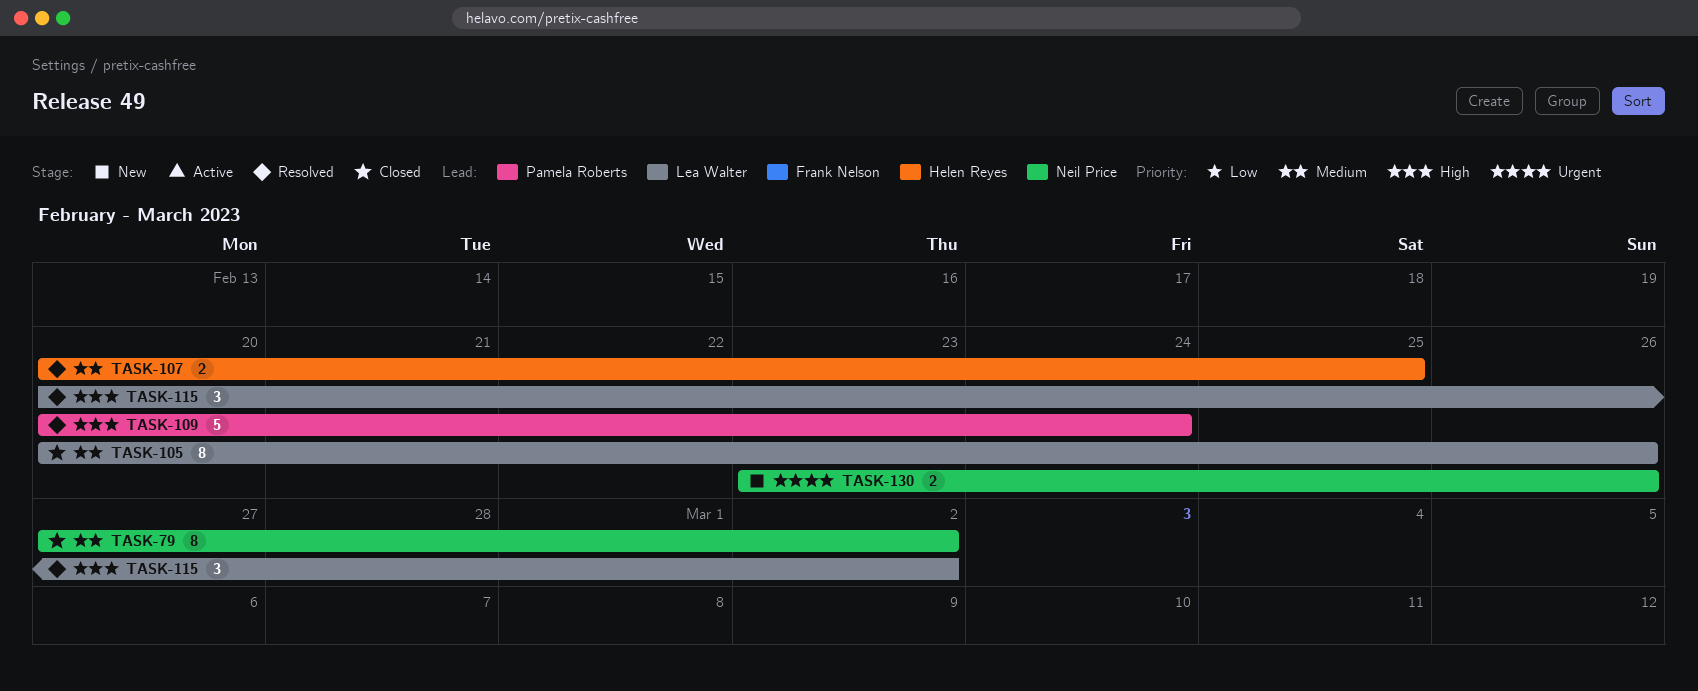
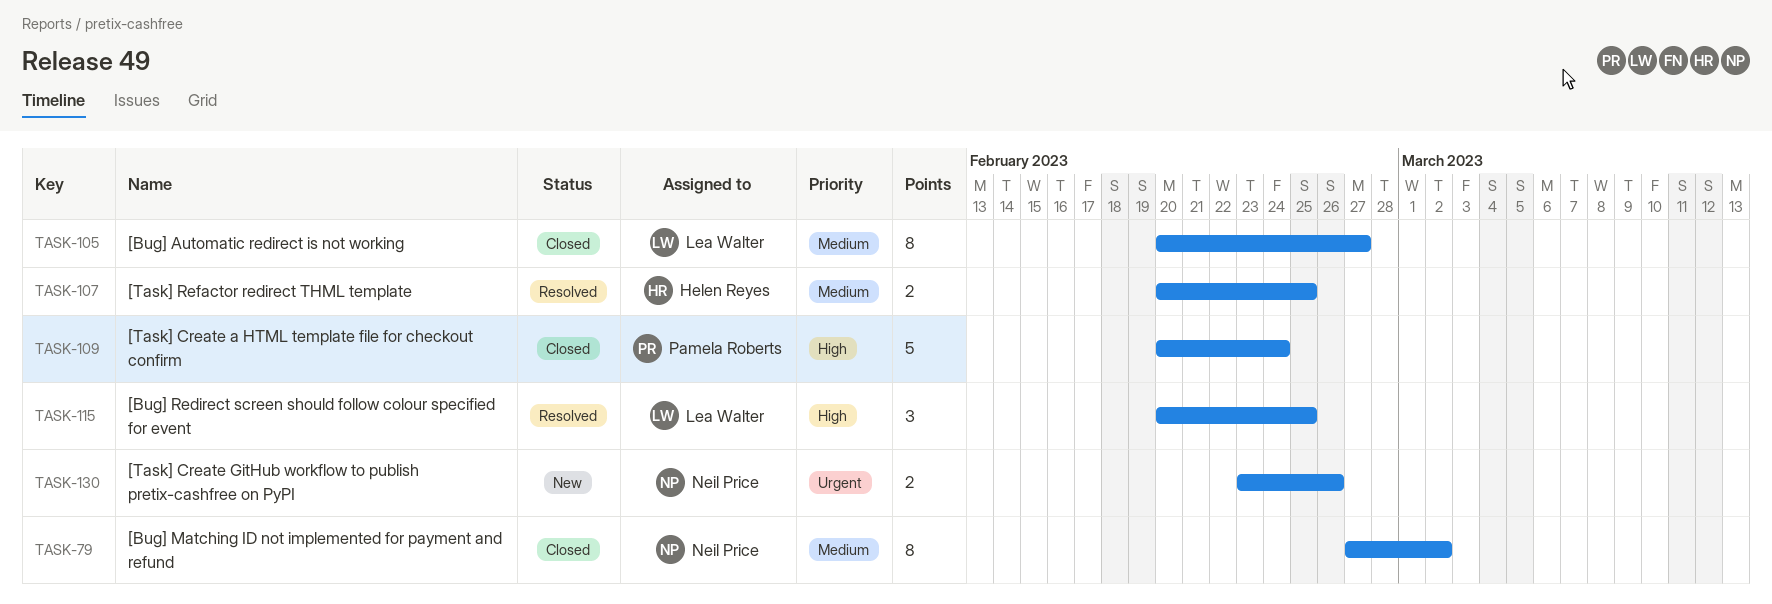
TASK-105, due: Feb 26 -> Feb 27
TASK-109, status: Resolved -> Closed
TASK-115, due: Mar 2 -> Feb 25

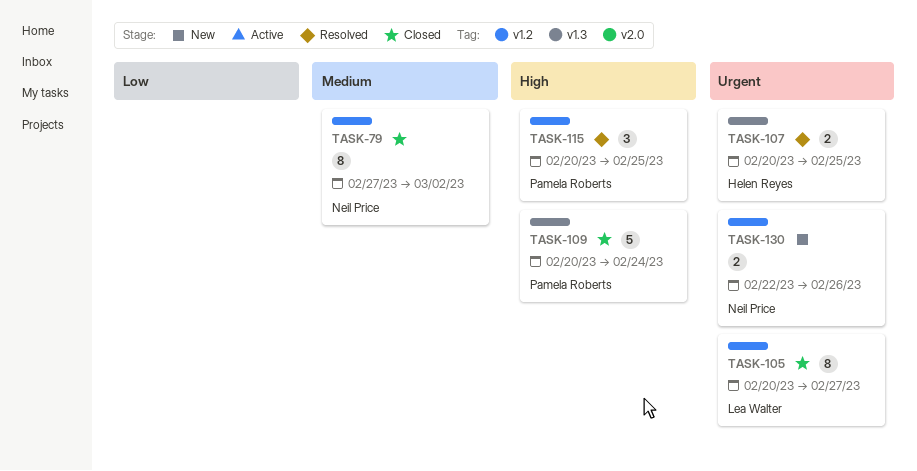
TASK-105, priority: Medium -> Urgent
TASK-107, priority: Medium -> Urgent
TASK-115, owner: Lea Walter -> Pamela Roberts
TASK-130, start: Feb 23 -> Feb 22

